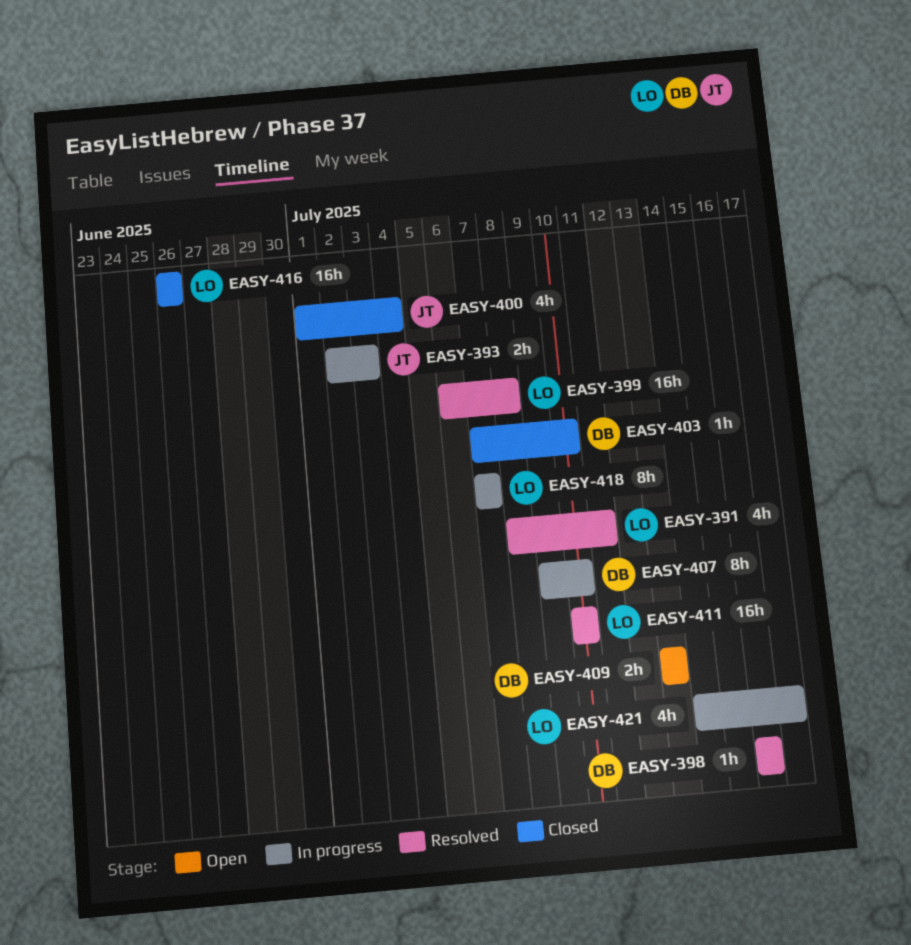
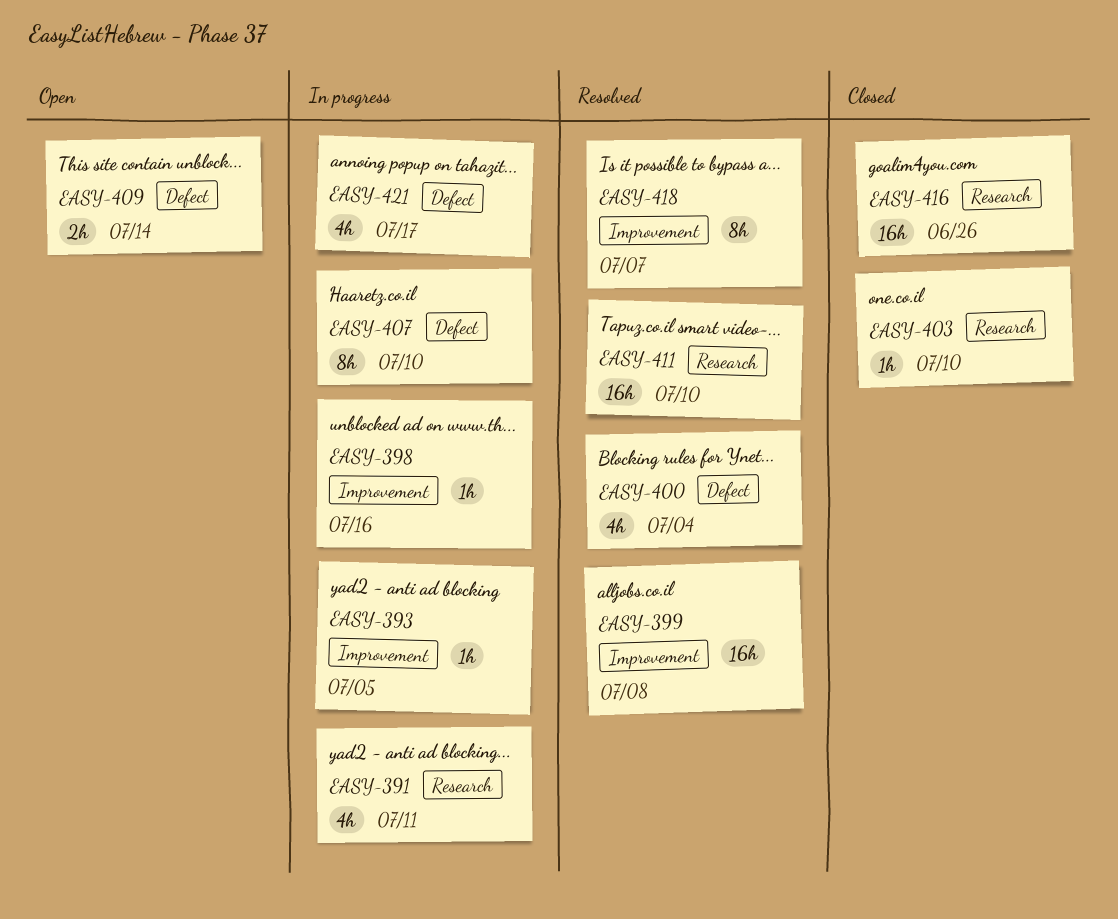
EASY-391, status: Resolved -> In progress
EASY-393, estimate: 2h -> 1h
EASY-393, due: Jul 3 -> Jul 5
EASY-398, status: Resolved -> In progress
EASY-400, status: Closed -> Resolved
EASY-409, due: Jul 13 -> Jul 14
EASY-418, status: In progress -> Resolved

